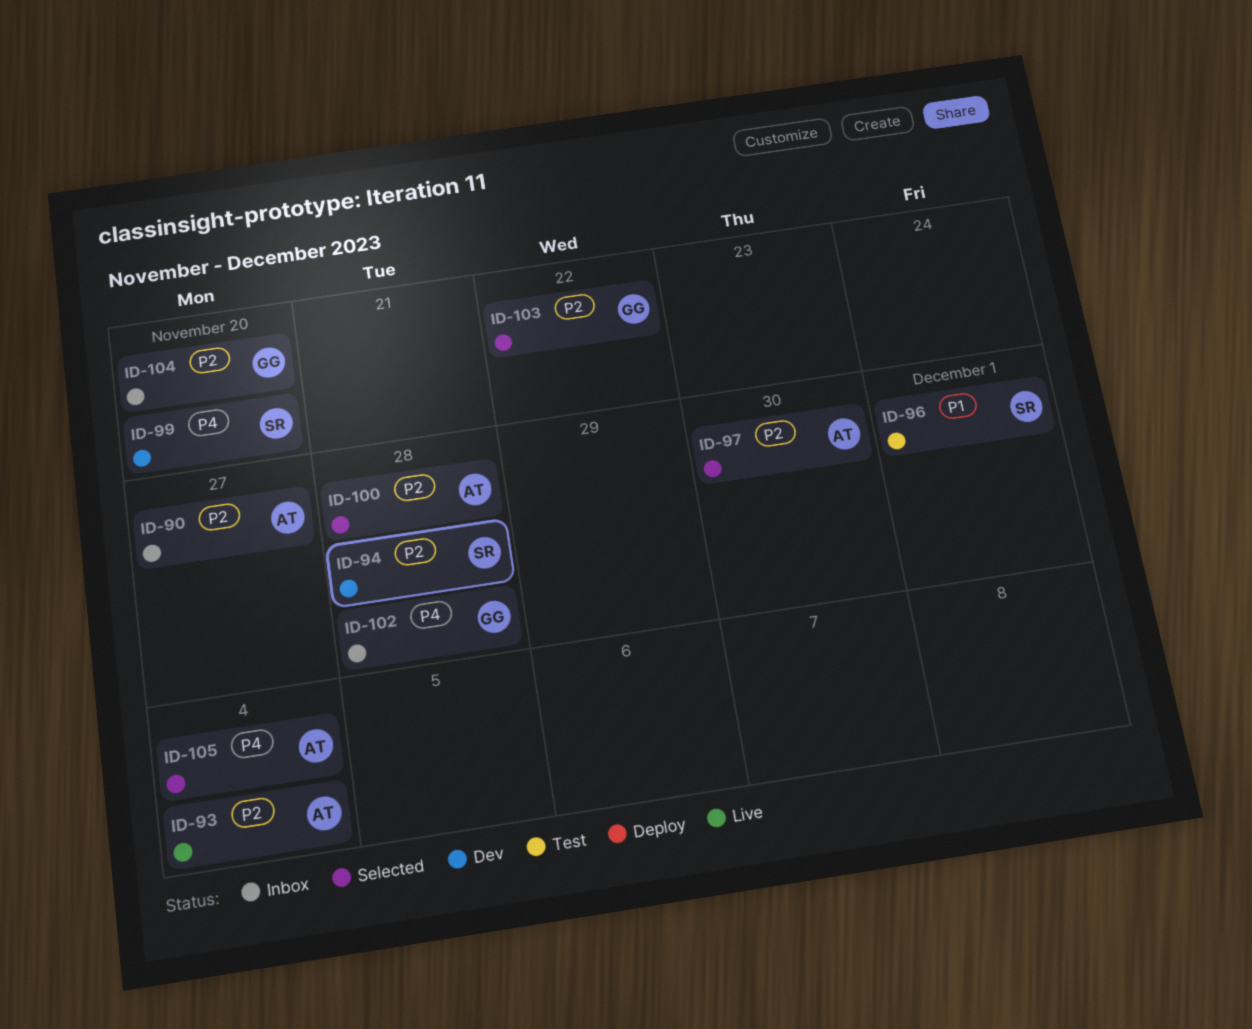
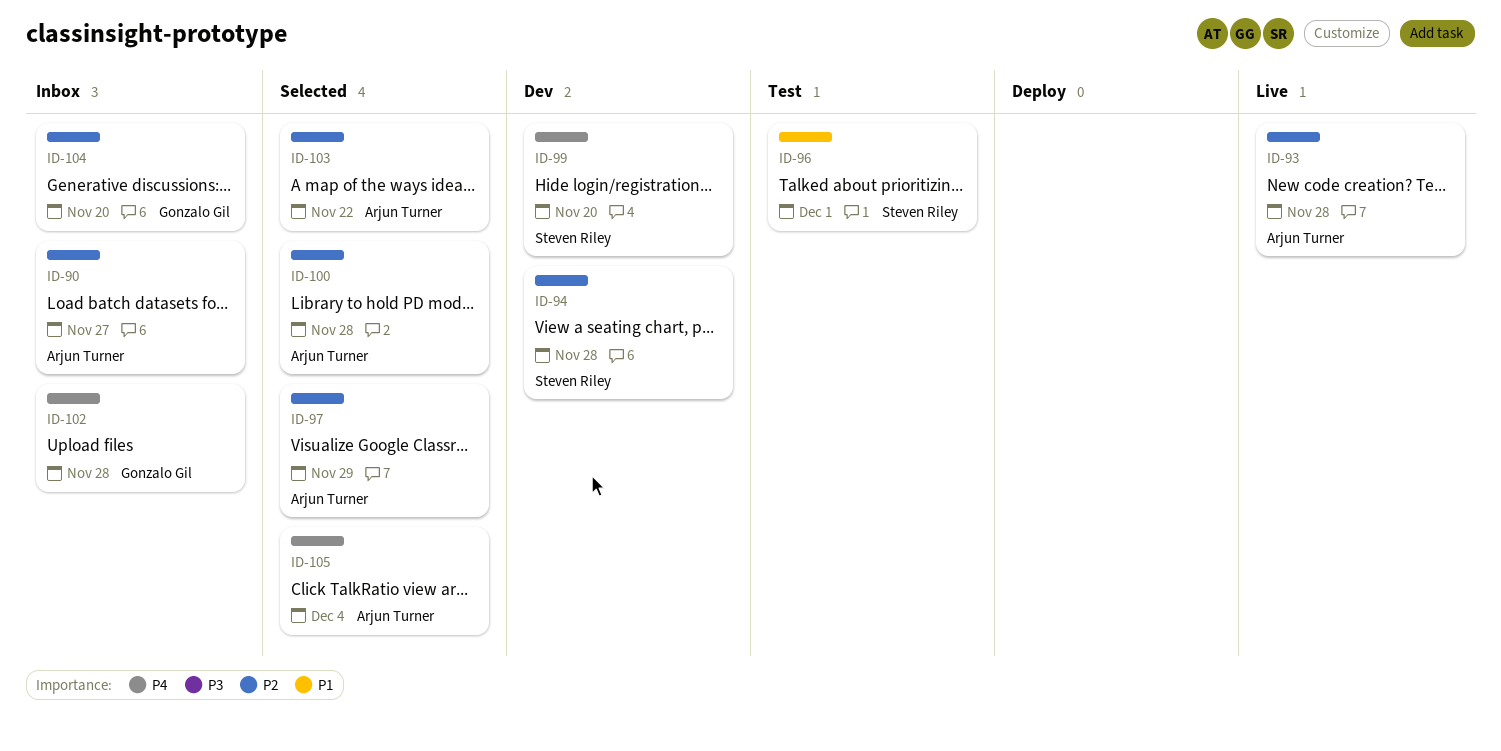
ID-93, due: Dec 4 -> Nov 28
ID-97, due: Nov 30 -> Nov 29
ID-103, owner: Gonzalo Gil -> Arjun Turner

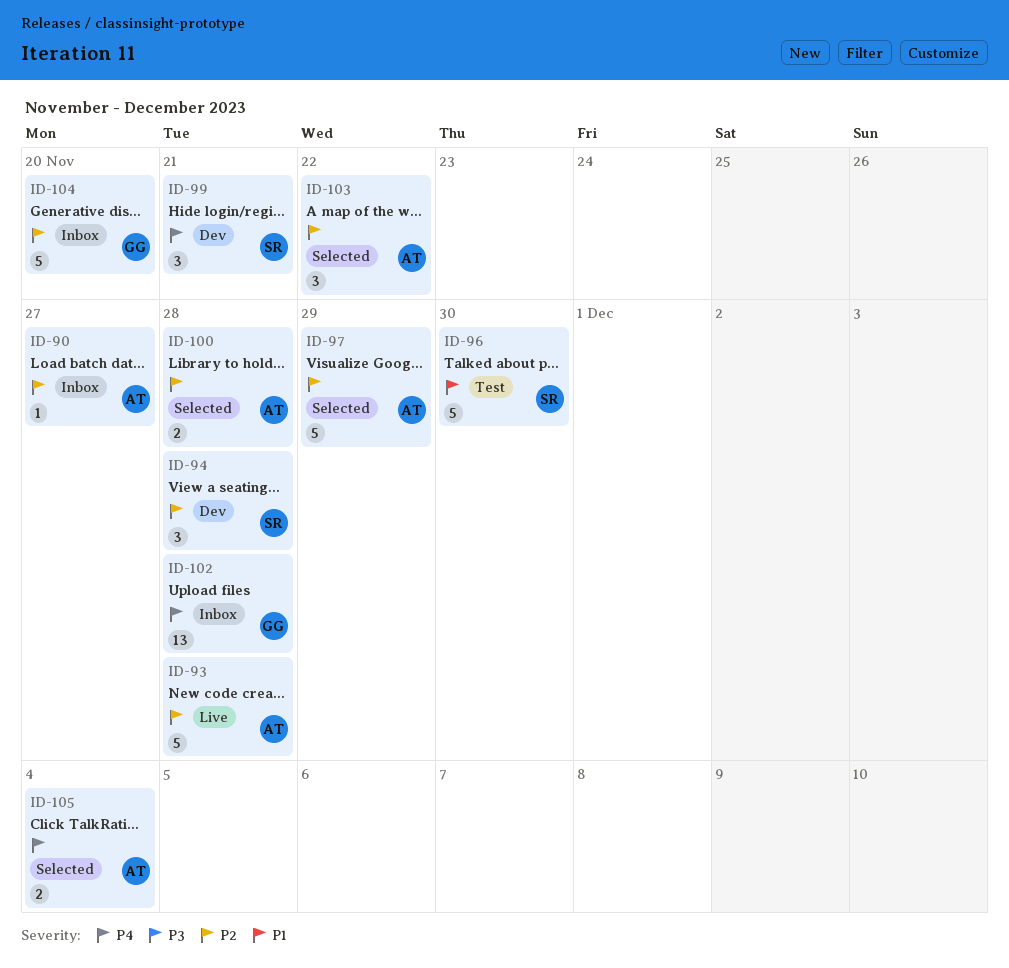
ID-96, due: Dec 1 -> Nov 30
ID-99, due: Nov 20 -> Nov 21

